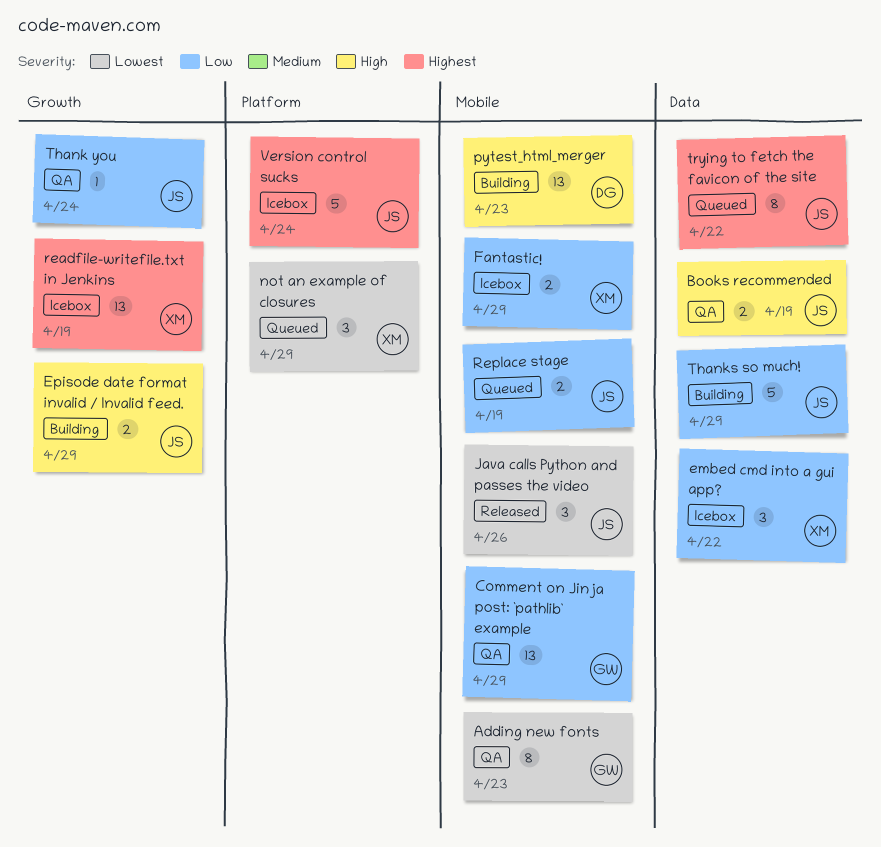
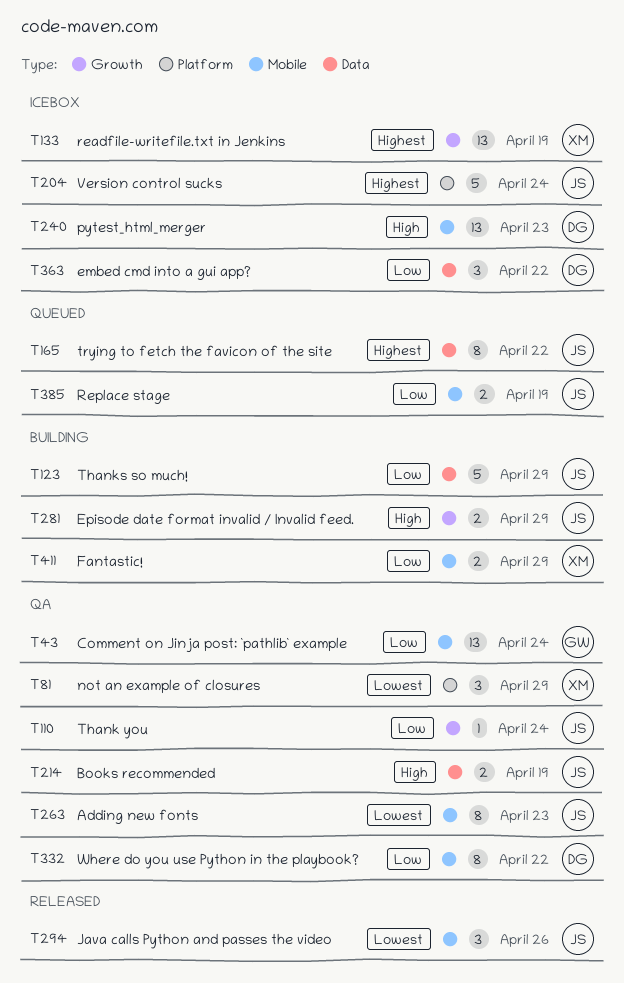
Adding new fonts, owner: GW -> JS
Comment on Jinja post: `pathlib` example, due: Apr 29 -> Apr 24
embed cmd into a gui app?, owner: XM -> DG
Fantastic!, status: Icebox -> Building
not an example of closures, status: Queued -> QA
pytest_html_merger, status: Building -> Icebox
Where do you use Python in the playbook?: none -> present

